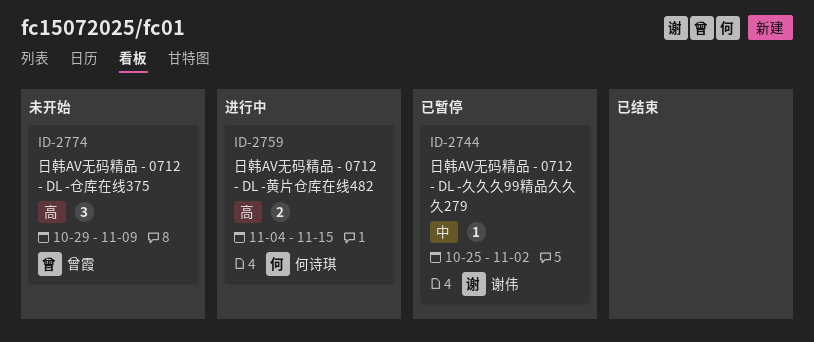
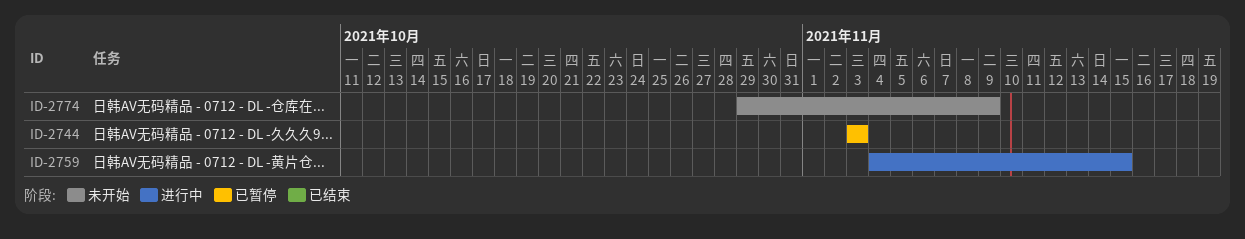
ID-2744, start: Oct 25 -> Nov 3
ID-2744, due: Nov 2 -> Nov 3

